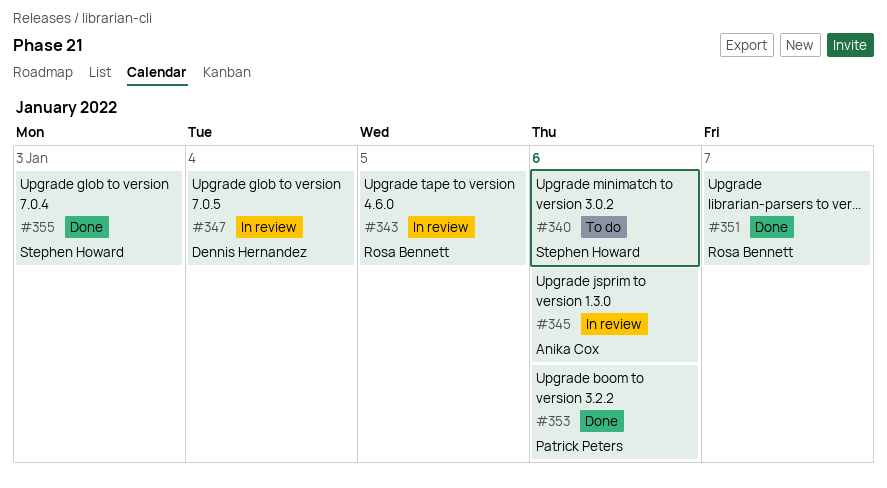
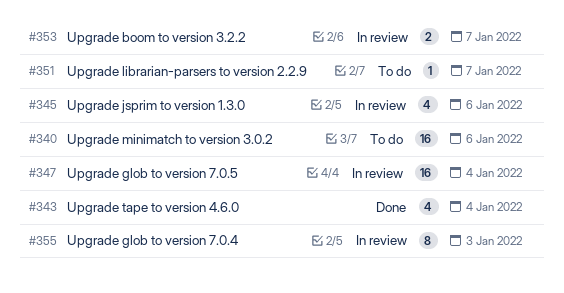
#343, status: In review -> Done
#343, due: Jan 5 -> Jan 4
#351, status: Done -> To do
#353, status: Done -> In review
#353, due: Jan 6 -> Jan 7
#355, status: Done -> In review

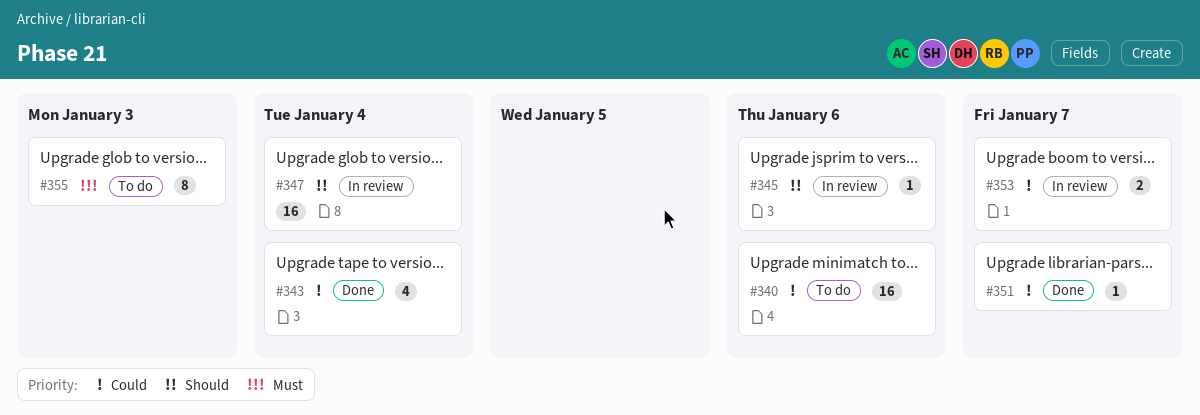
#345, estimate: 4 -> 1
#351, status: To do -> Done
#355, status: In review -> To do

